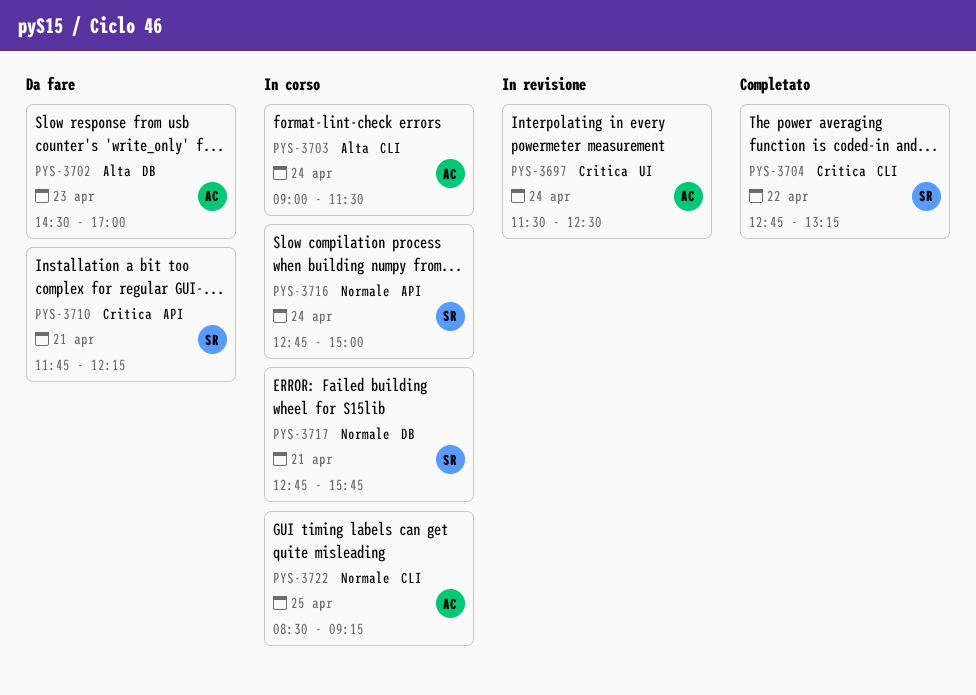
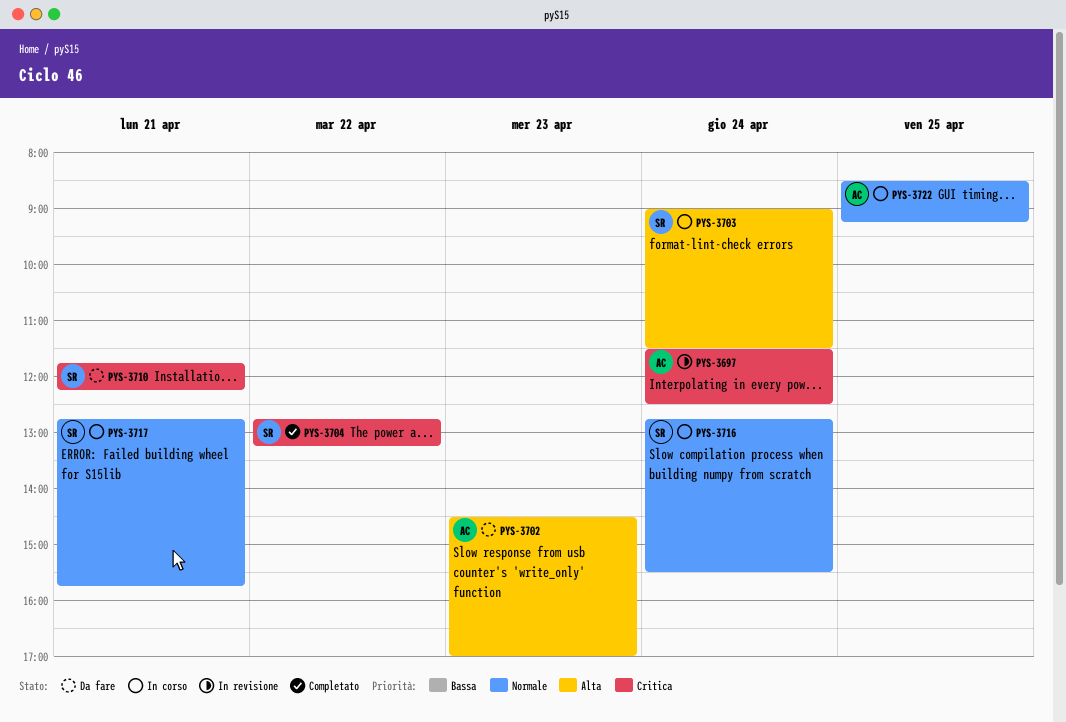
PYS-3703, owner: AC -> SR
PYS-3716, ends: 15:00 -> 15:30

